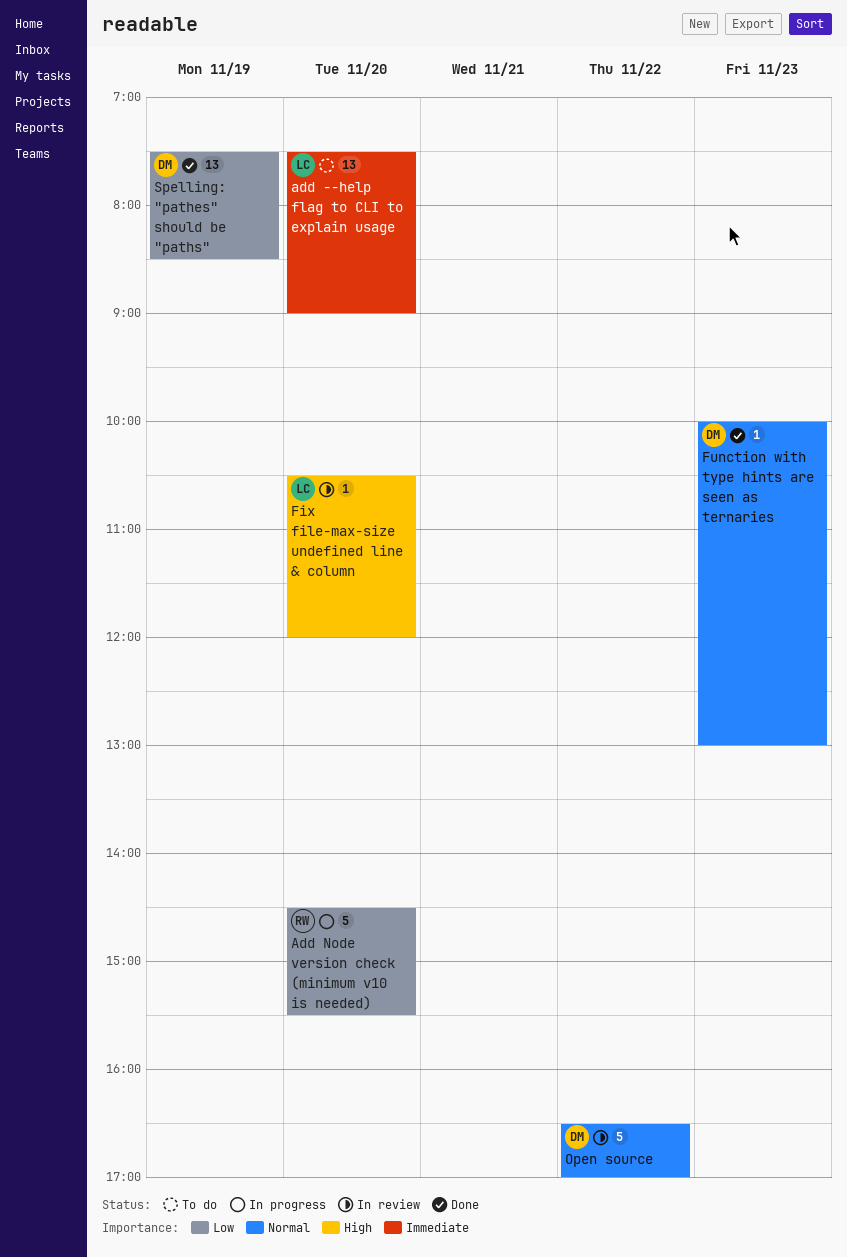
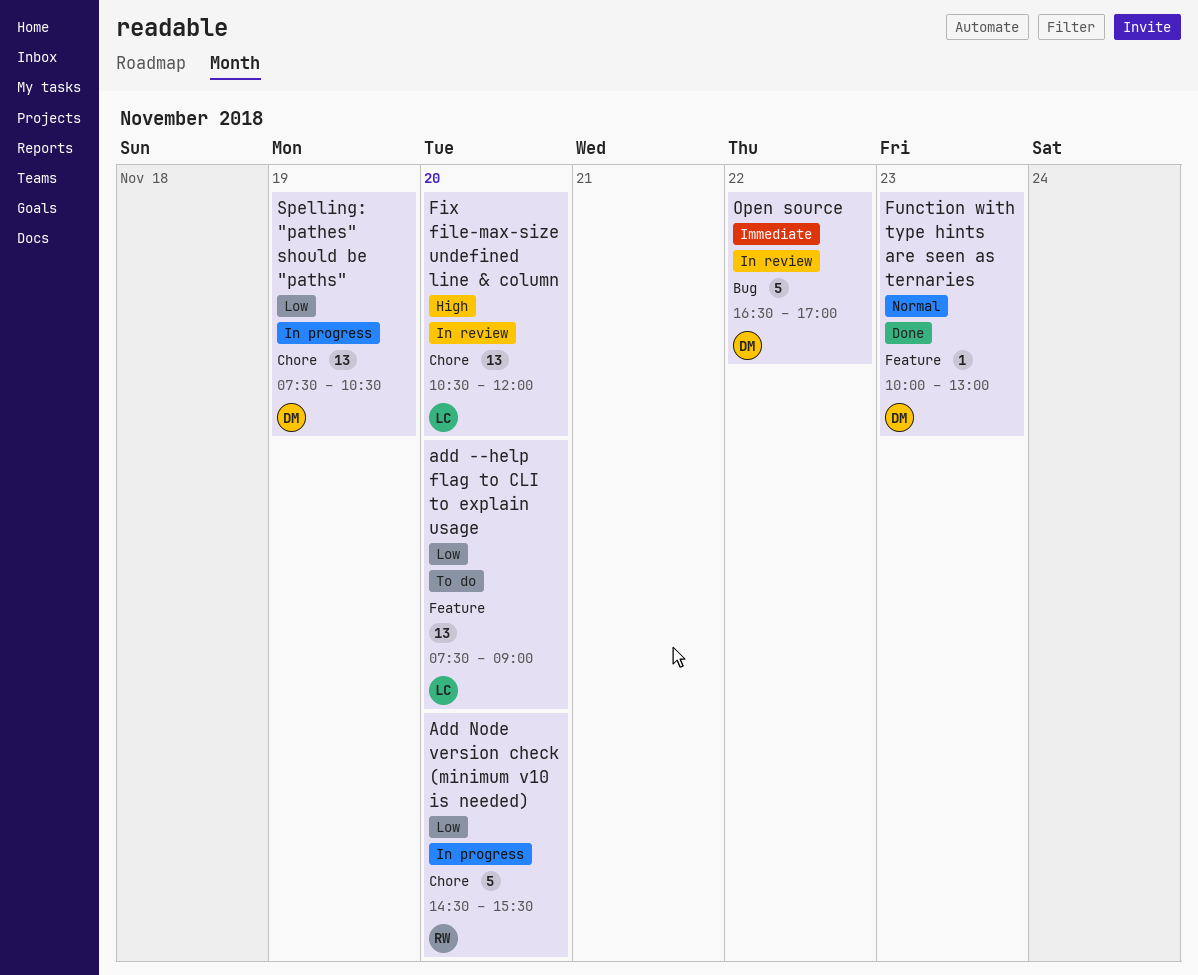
add --help flag to CLI to explain usage, priority: Immediate -> Low
Fix file-max-size undefined line & column, estimate: 1 -> 13
Open source, priority: Normal -> Immediate
Spelling: "pathes" should be "paths", status: Done -> In progress
Spelling: "pathes" should be "paths", ends: 08:30 -> 10:30

